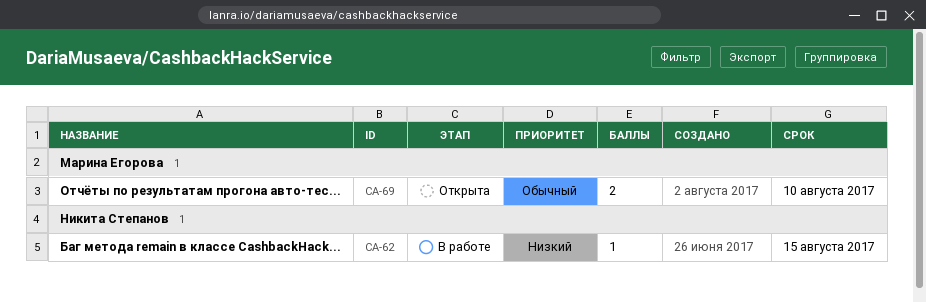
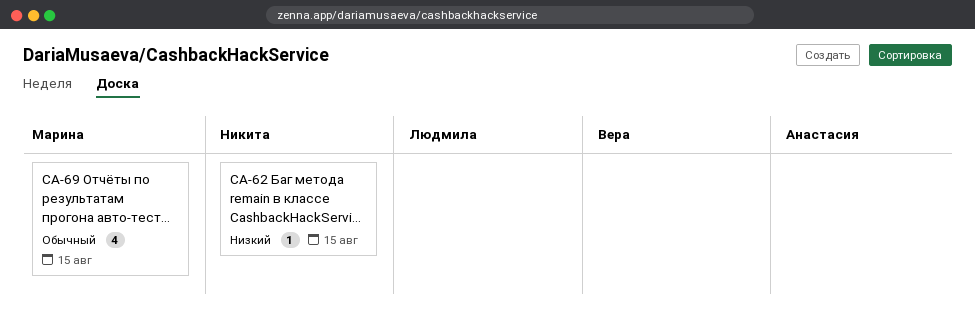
CA-69, estimate: 2 -> 4
CA-69, due: Aug 10 -> Aug 15

